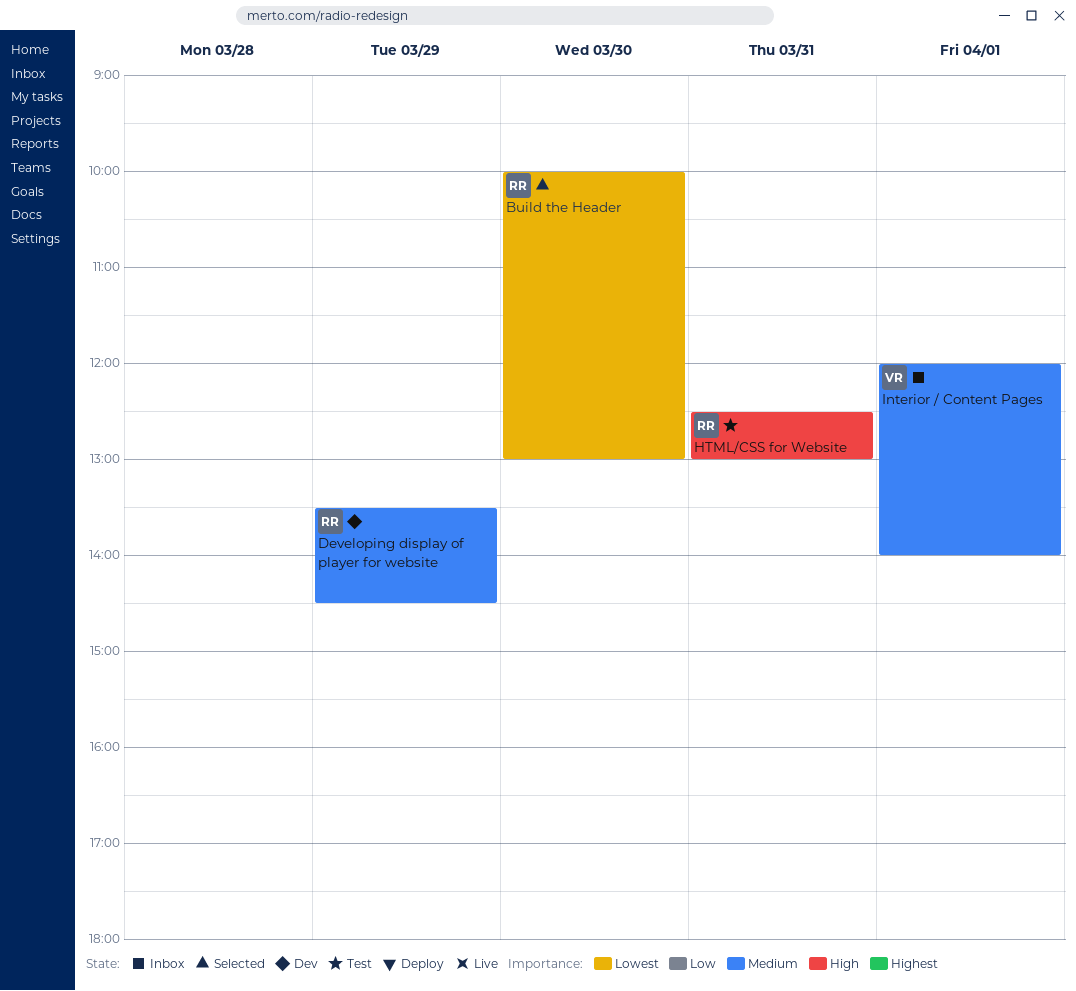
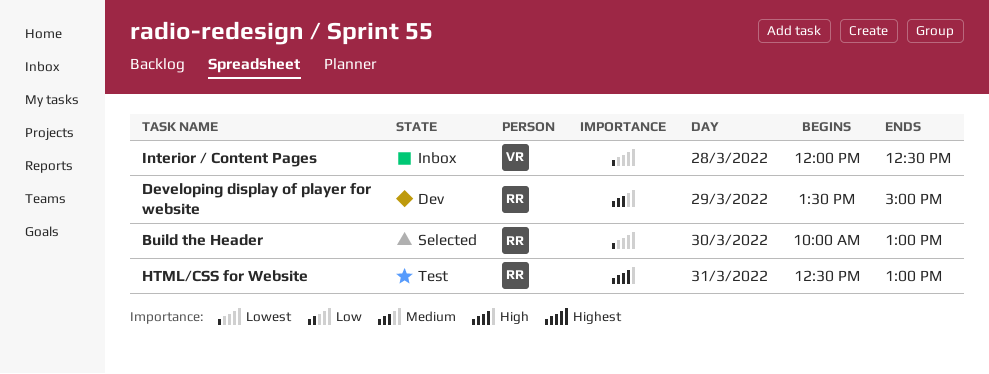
Developing display of player for website, ends: 14:30 -> 15:00
Interior / Content Pages, priority: Medium -> Lowest
Interior / Content Pages, day: Apr 1 -> Mar 28
Interior / Content Pages, ends: 14:00 -> 12:30

